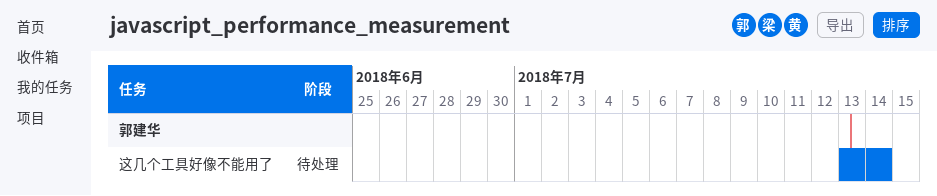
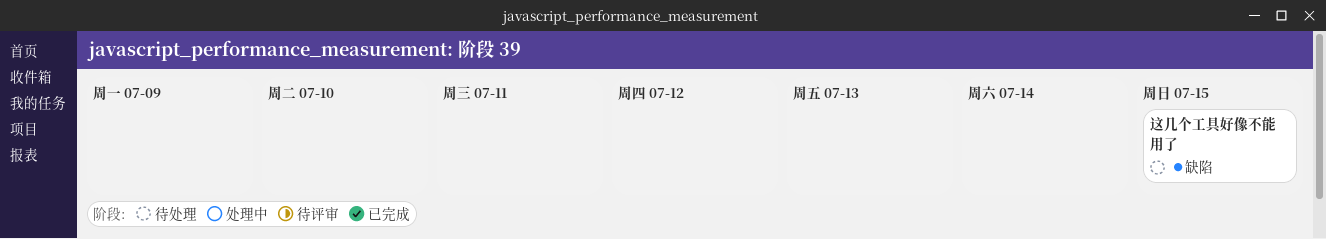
这几个工具好像不能用了, due: Jul 14 -> Jul 15

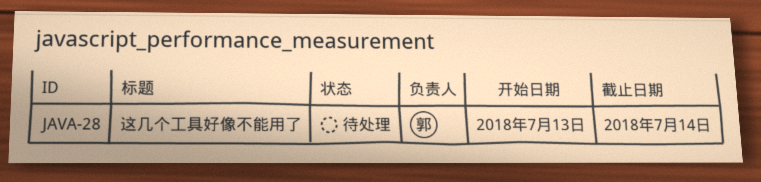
这几个工具好像不能用了, due: Jul 15 -> Jul 14

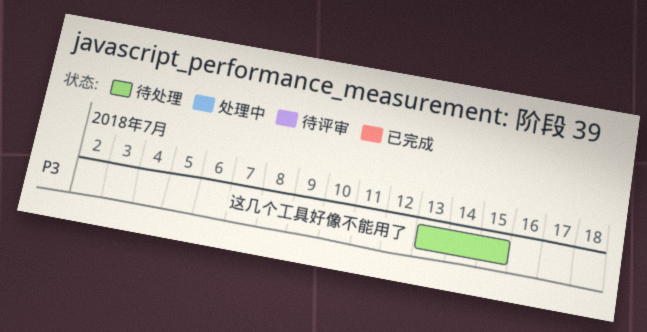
这几个工具好像不能用了, due: Jul 14 -> Jul 15

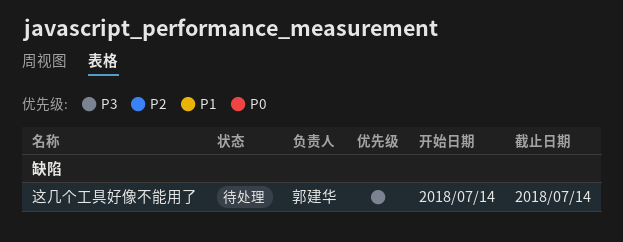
这几个工具好像不能用了, start: Jul 13 -> Jul 14
这几个工具好像不能用了, due: Jul 15 -> Jul 14

